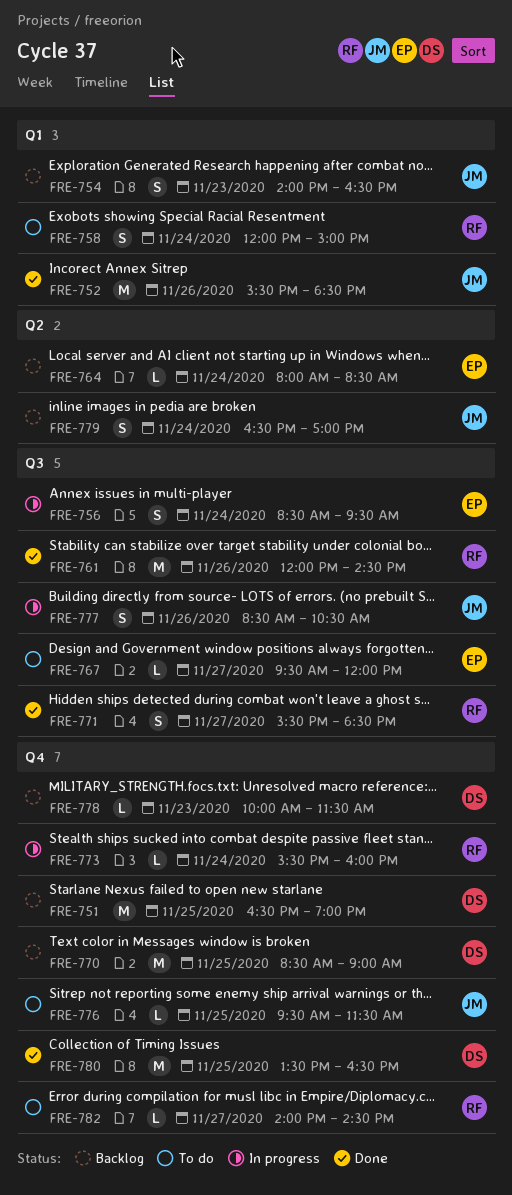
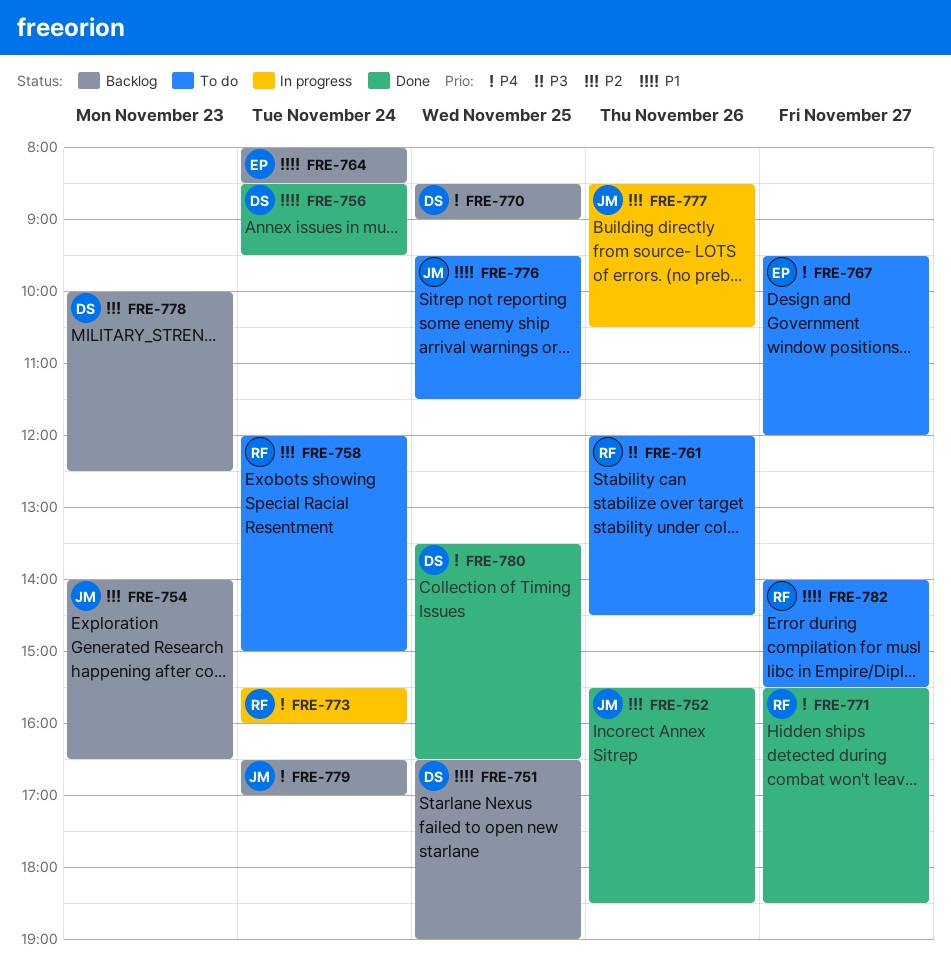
FRE-756, status: In progress -> Done
FRE-756, owner: EP -> DS
FRE-761, status: Done -> To do
FRE-778, ends: 11:30 -> 12:30
FRE-782, ends: 14:30 -> 15:30

